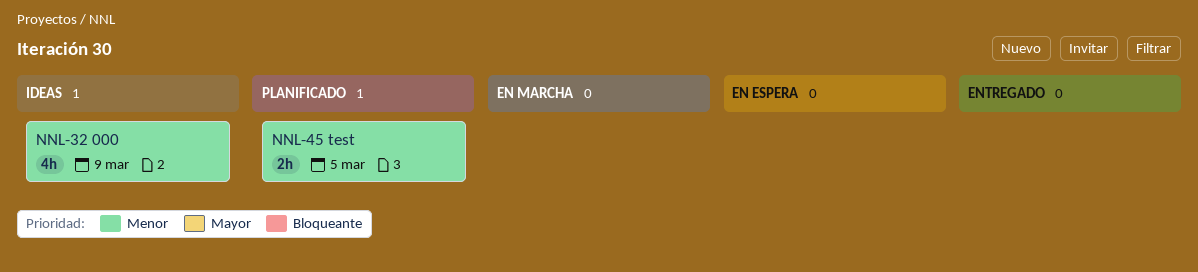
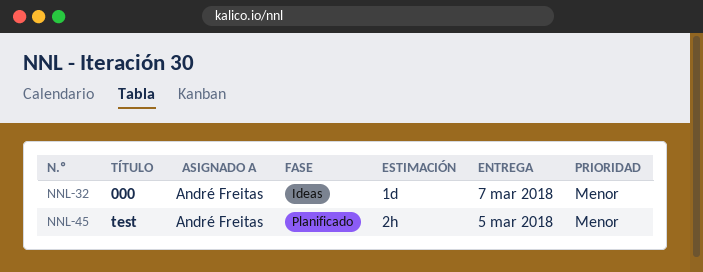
NNL-32, estimate: 4h -> 1d
NNL-32, due: Mar 9 -> Mar 7

